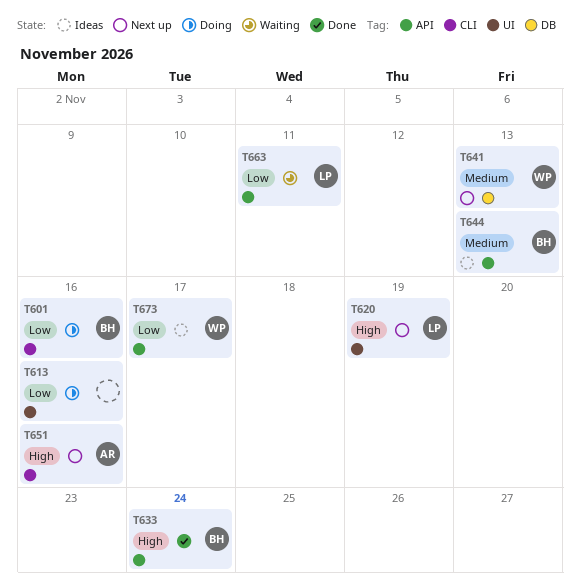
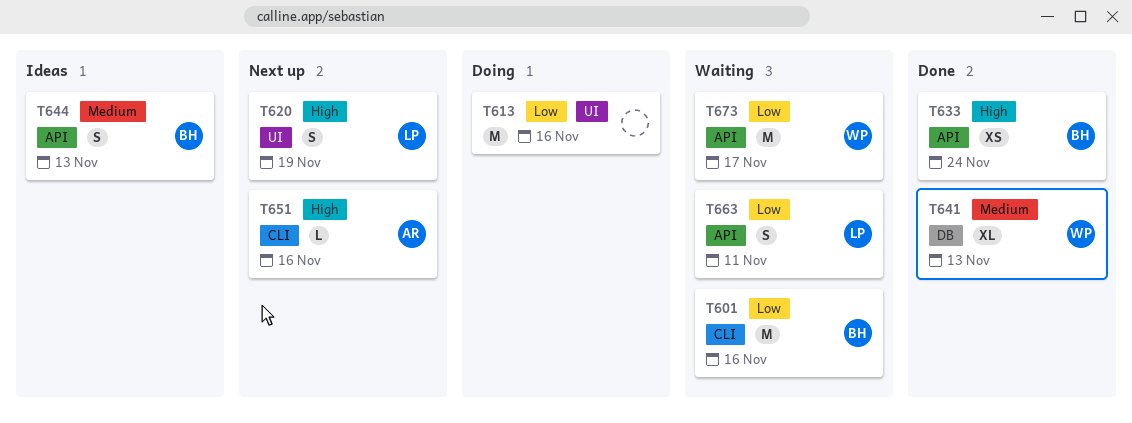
T601, status: Doing -> Waiting
T641, status: Next up -> Done
T673, status: Ideas -> Waiting

